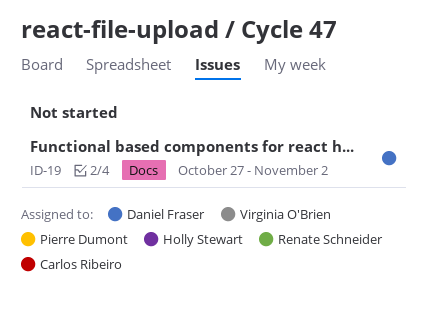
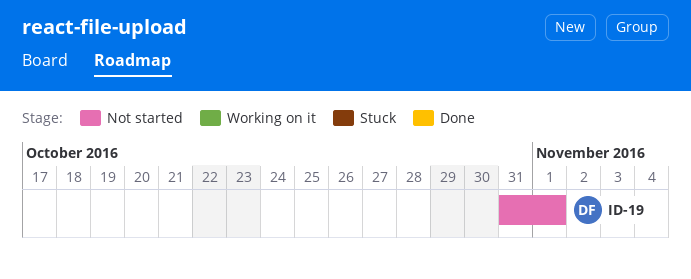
ID-19, start: Oct 27 -> Oct 31
ID-19, due: Nov 2 -> Nov 1

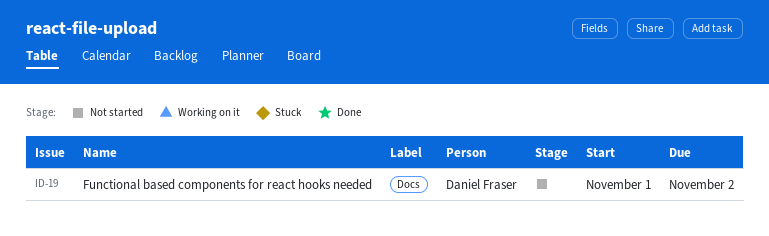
ID-19, start: Oct 31 -> Nov 1
ID-19, due: Nov 1 -> Nov 2

